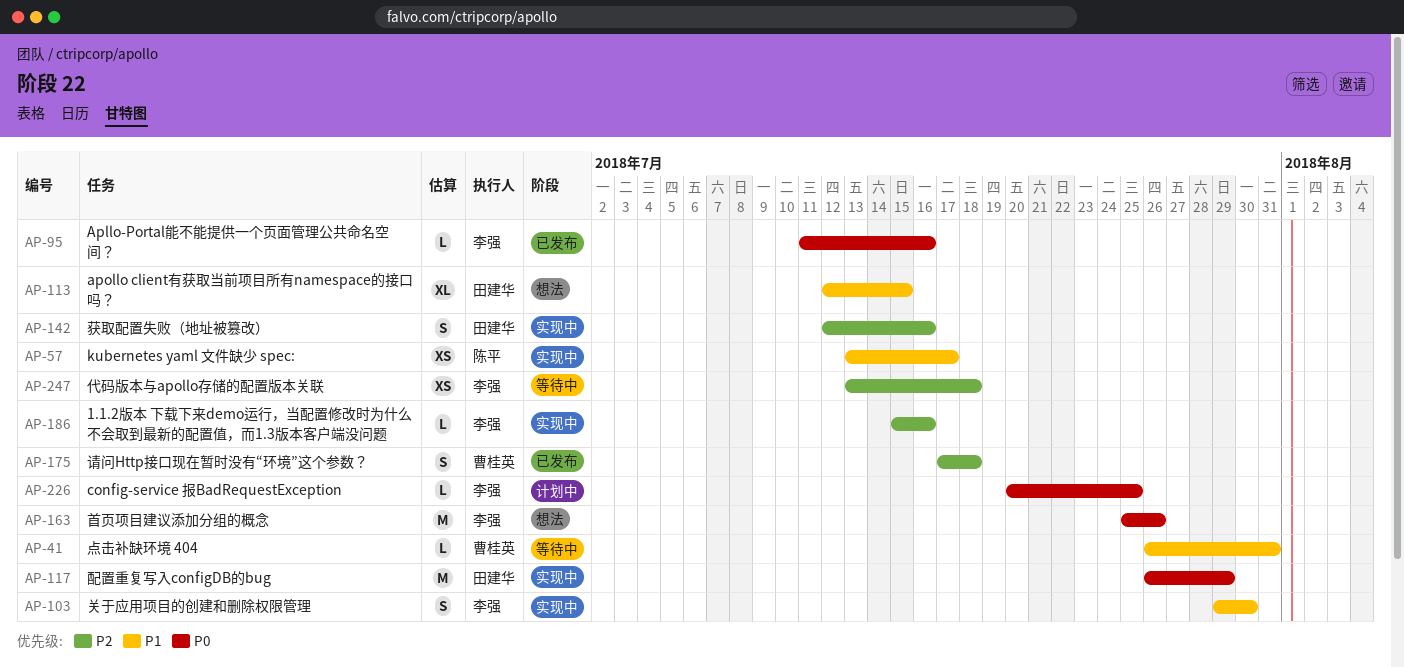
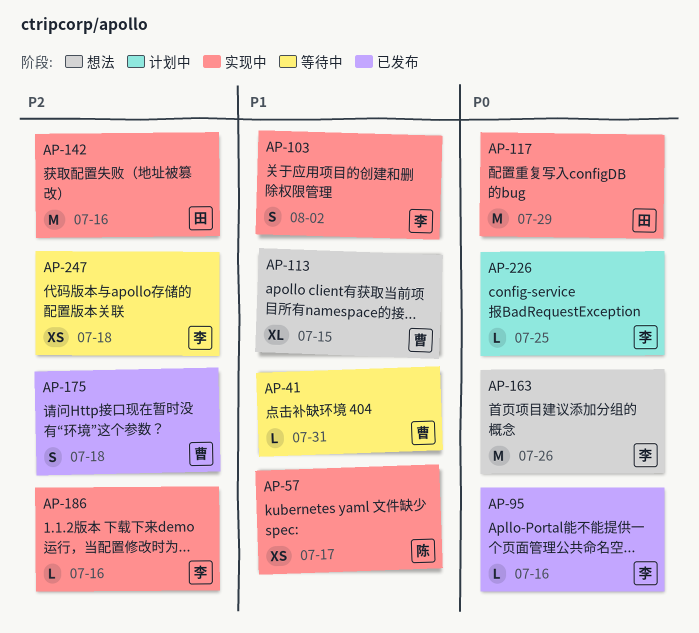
AP-103, due: Jul 30 -> Aug 2
AP-113, owner: 田建华 -> 曹桂英
AP-142, estimate: S -> M

